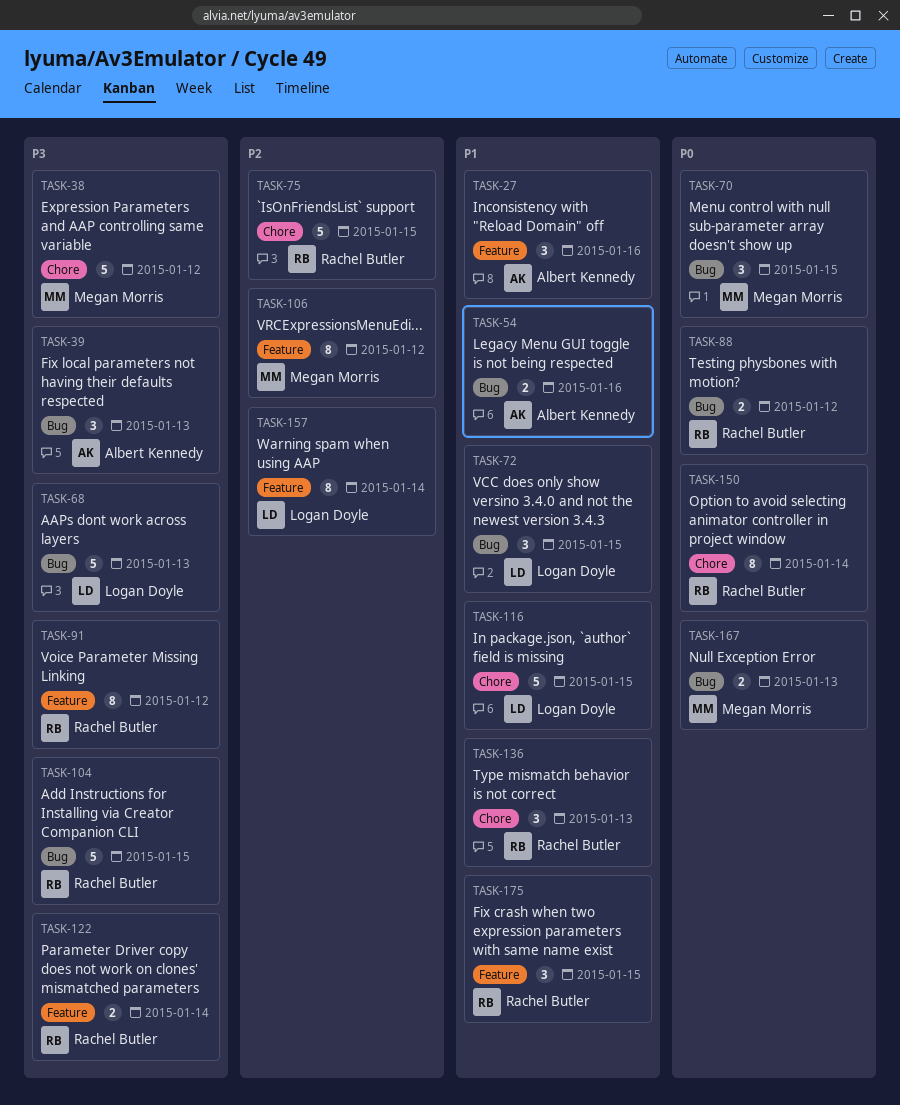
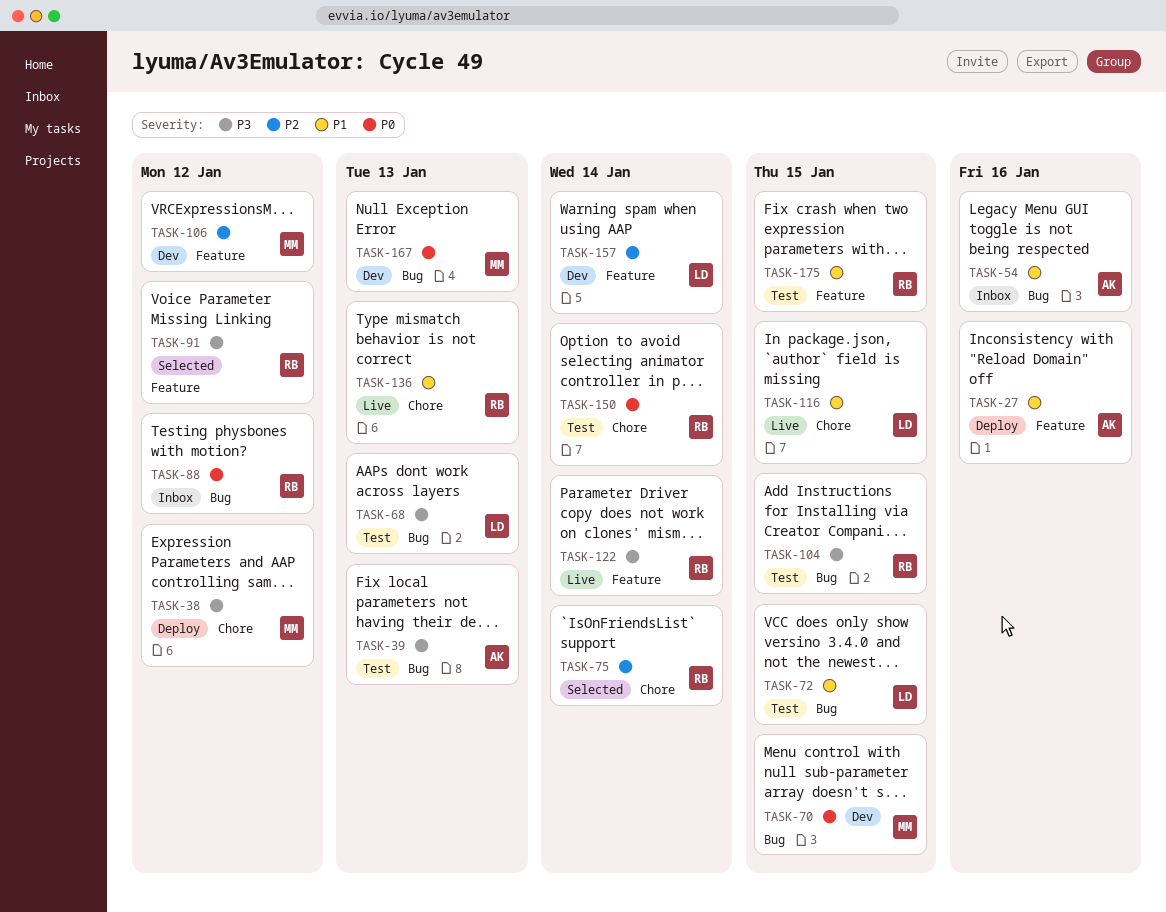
TASK-75, due: Jan 15 -> Jan 14

